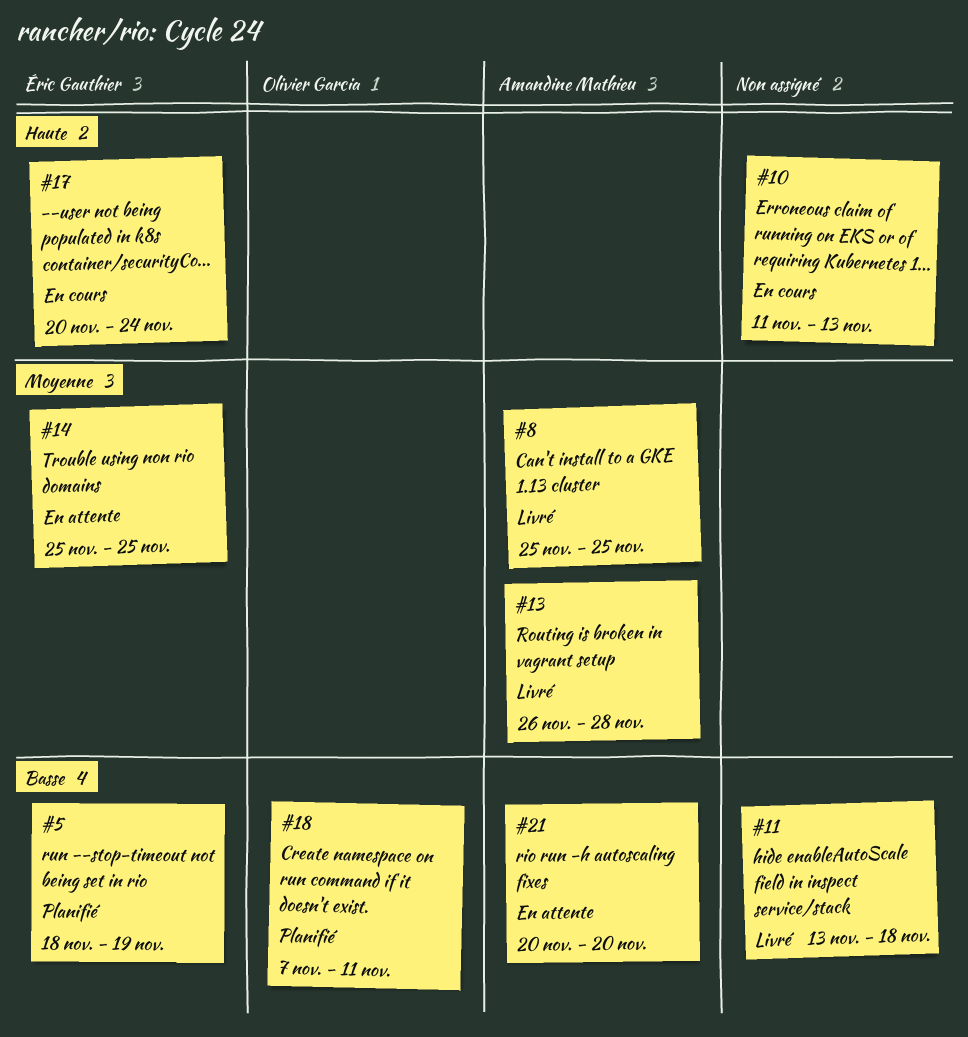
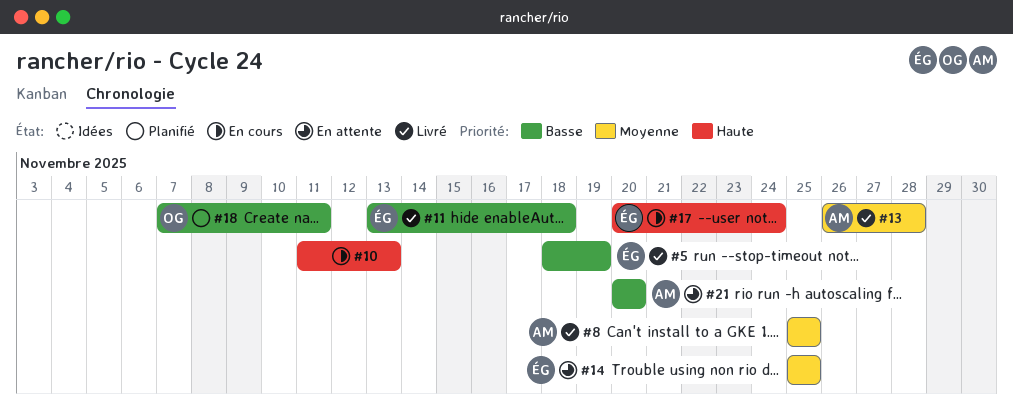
#5, status: Planifié -> Livré
#11, owner: none -> Éric Gauthier

